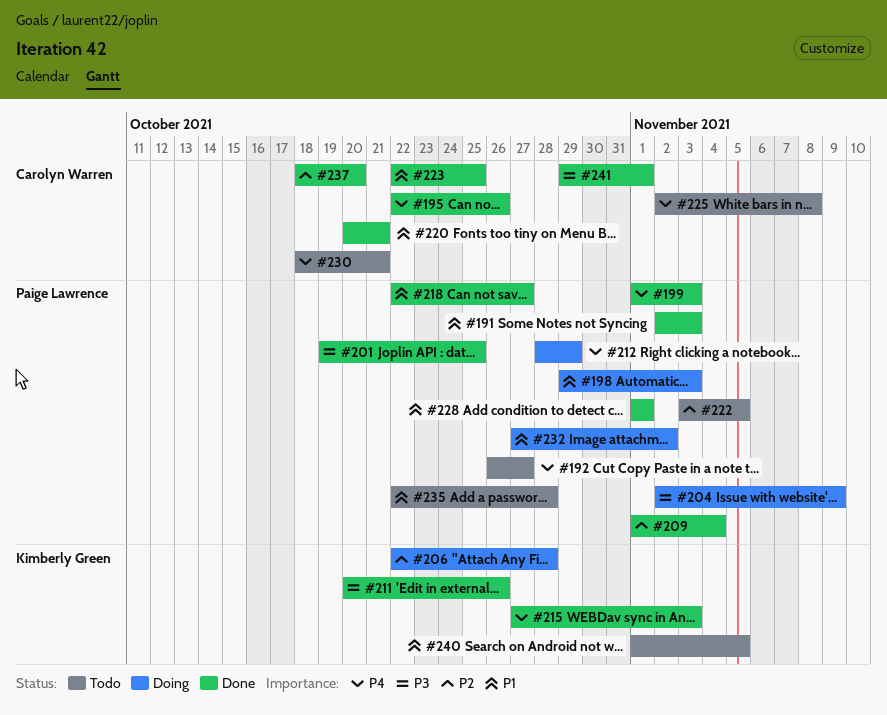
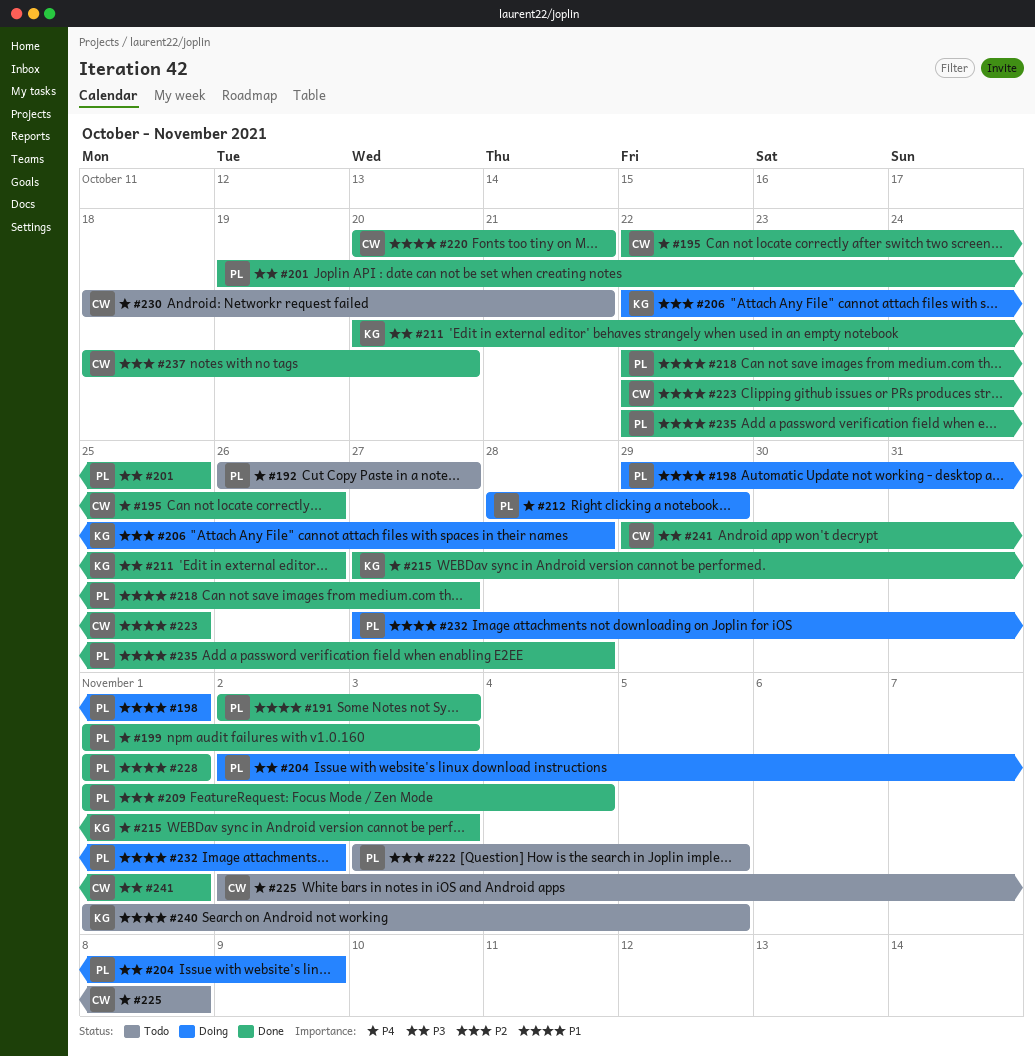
#198, due: Nov 3 -> Nov 1
#235, status: Todo -> Done

